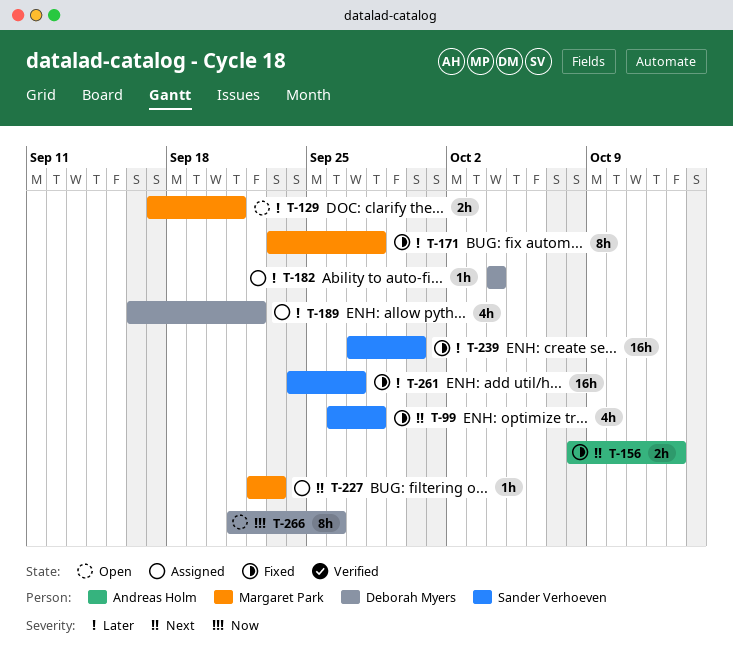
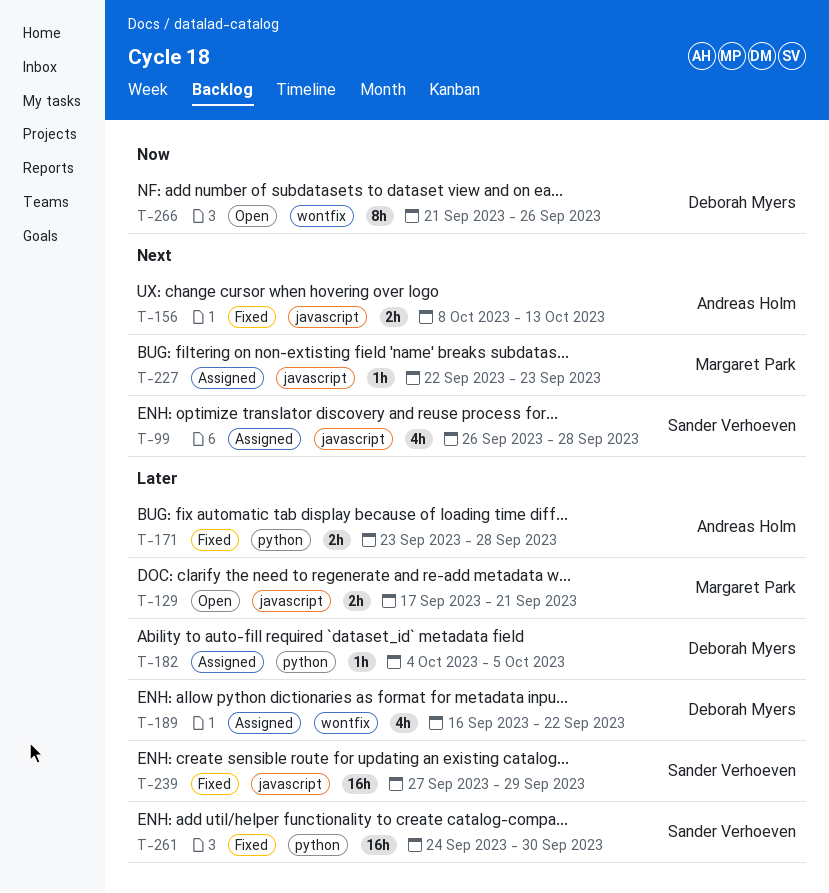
T-99, status: Fixed -> Assigned
T-171, owner: Margaret Park -> Andreas Holm
T-171, estimate: 8h -> 2h
T-182, due: Oct 4 -> Oct 5
T-239, due: Sep 30 -> Sep 29
T-261, due: Sep 27 -> Sep 30

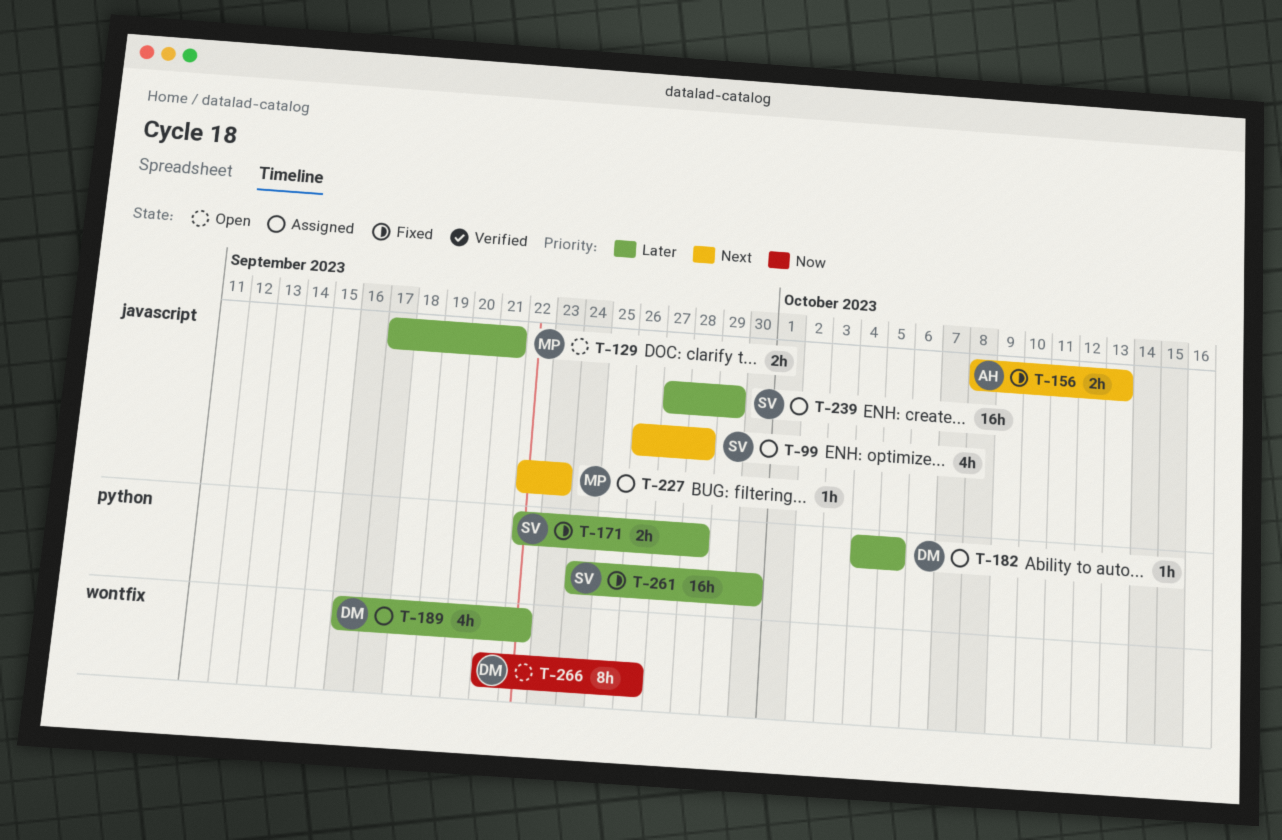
T-171, owner: Andreas Holm -> Sander Verhoeven
T-171, start: Sep 23 -> Sep 22
T-239, status: Fixed -> Assigned

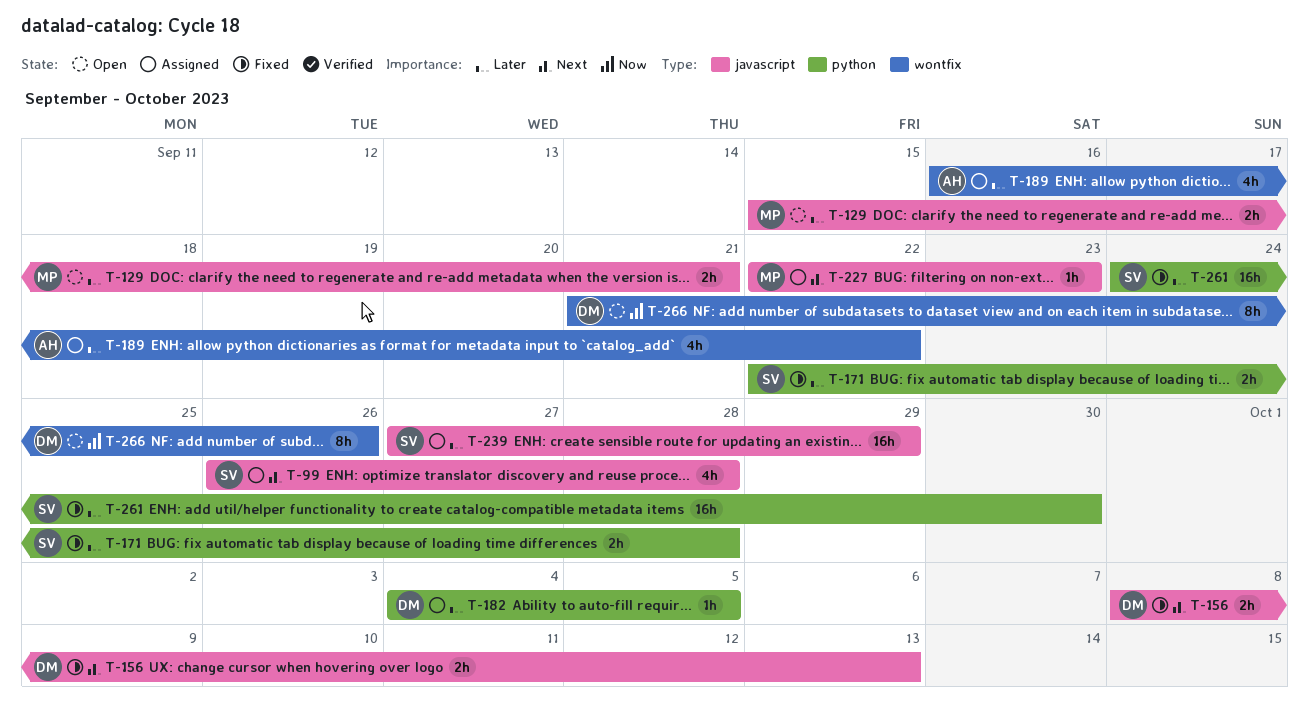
T-129, start: Sep 17 -> Sep 15
T-156, owner: AH -> DM
T-189, owner: DM -> AH

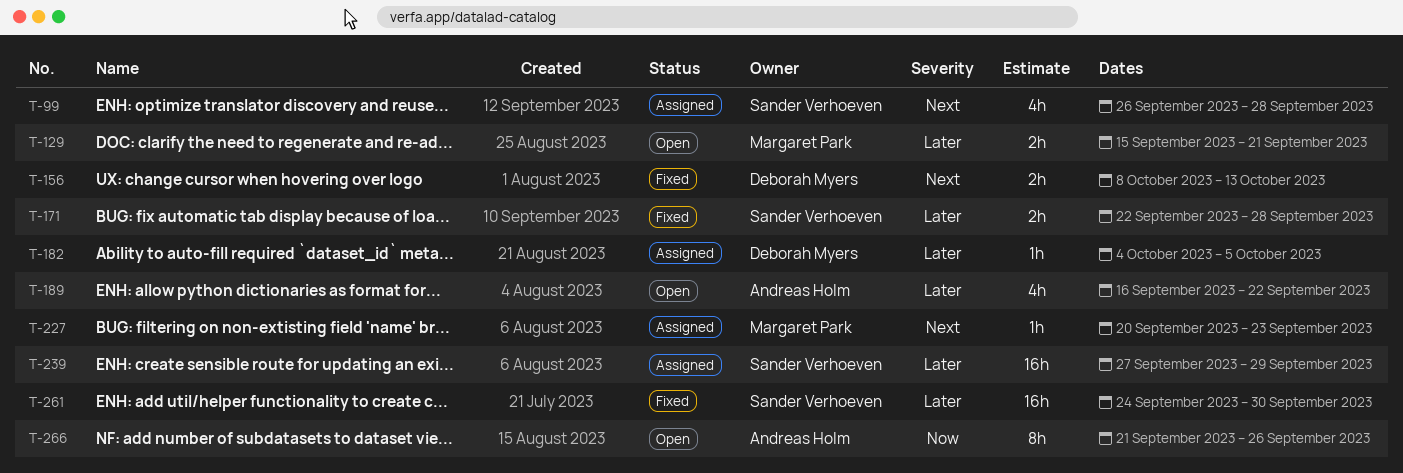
T-189, status: Assigned -> Open
T-227, start: Sep 22 -> Sep 20
T-266, owner: Deborah Myers -> Andreas Holm

